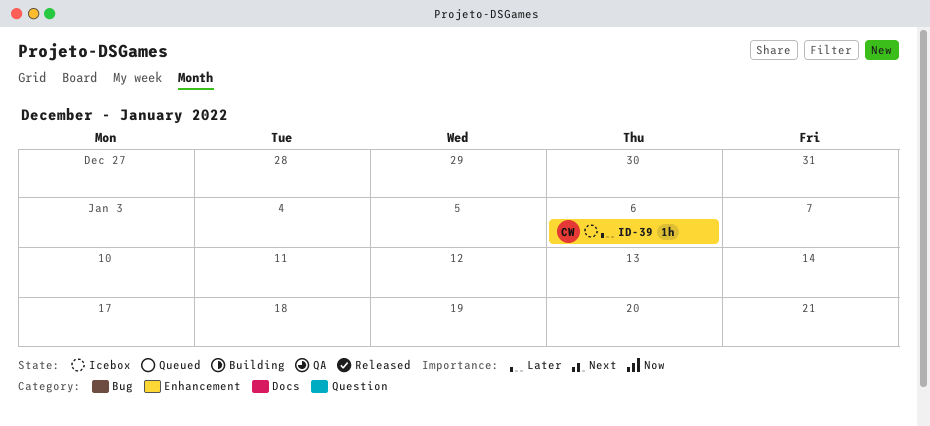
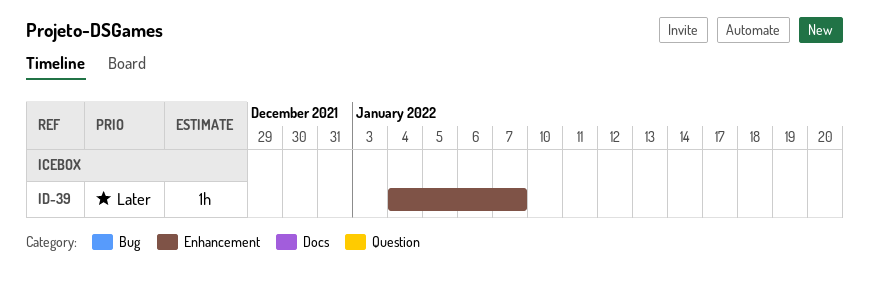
ID-39, start: Jan 6 -> Jan 4
ID-39, due: Jan 6 -> Jan 7

